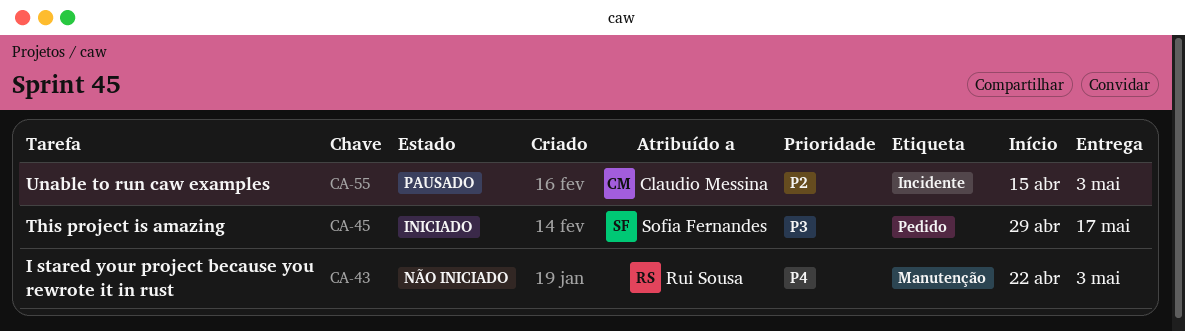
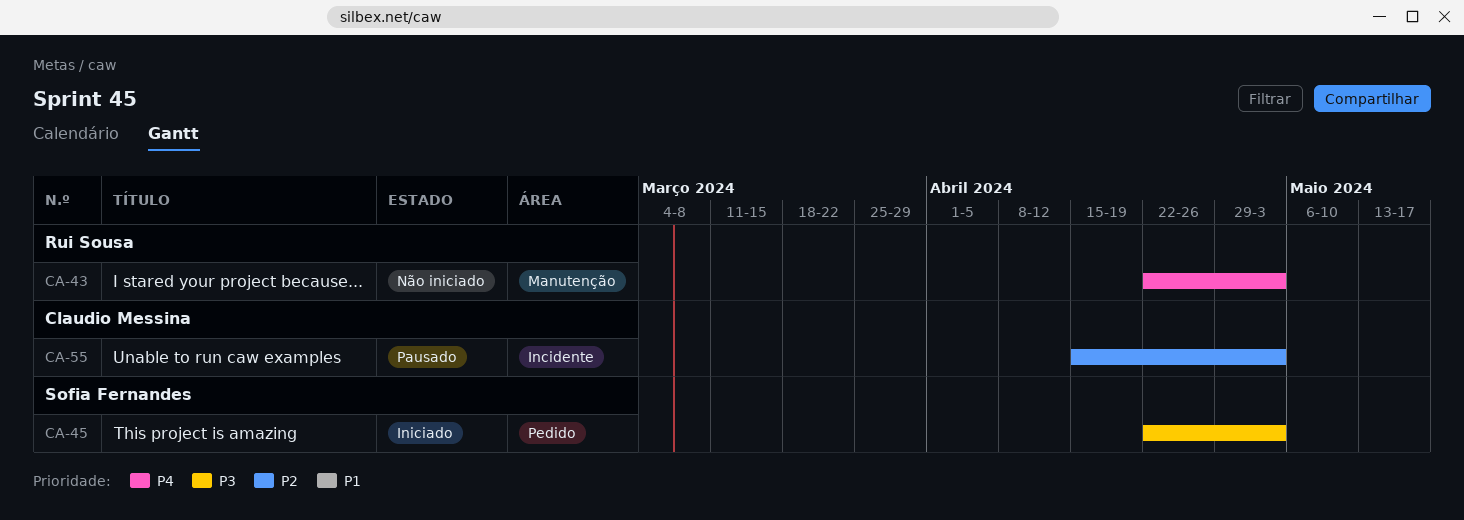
CA-45, start: Apr 29 -> Apr 22
CA-45, due: May 17 -> May 3

